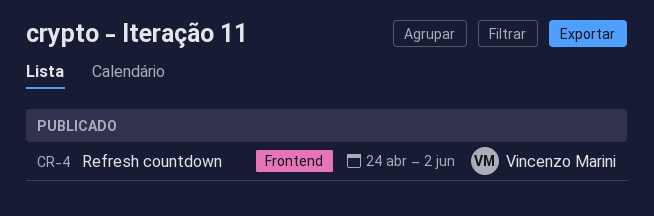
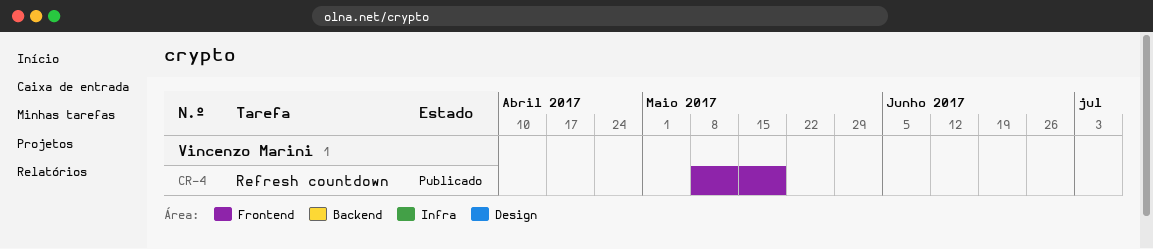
CR-4, start: Apr 24 -> May 8
CR-4, due: Jun 2 -> May 19

